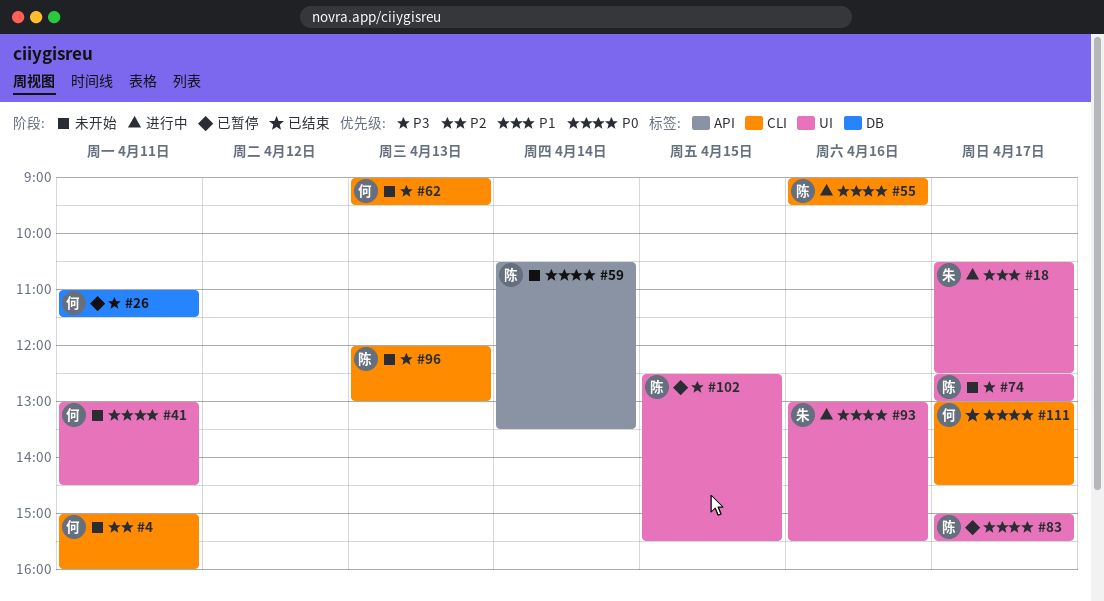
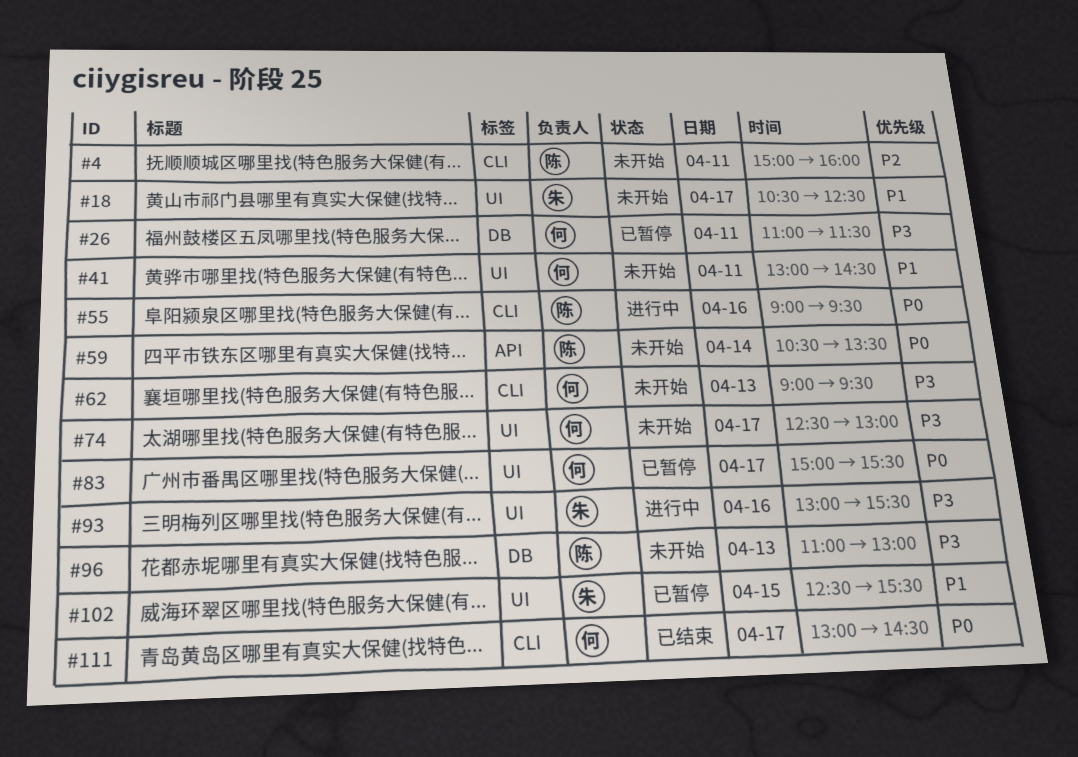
#4, owner: 何 -> 陈
#18, status: 进行中 -> 未开始
#41, priority: P0 -> P1
#74, owner: 陈 -> 何
#83, owner: 陈 -> 何
#93, priority: P0 -> P3
#96, label: CLI -> DB
#96, begins: 12:00 -> 11:00
#102, owner: 陈 -> 朱
#102, priority: P3 -> P1

